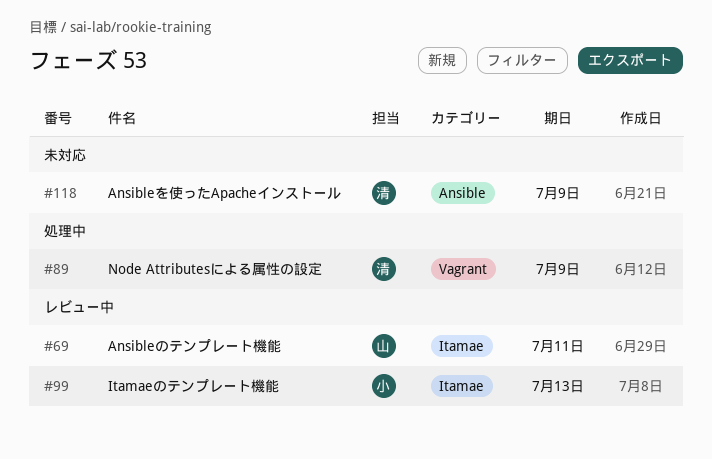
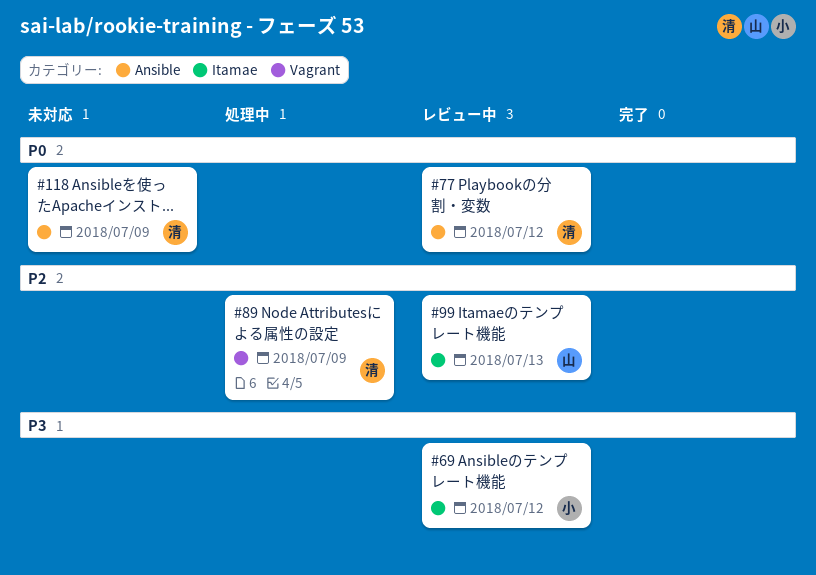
#69, owner: 山 -> 小
#69, due: Jul 11 -> Jul 12
#77: none -> present
#99, owner: 小 -> 山

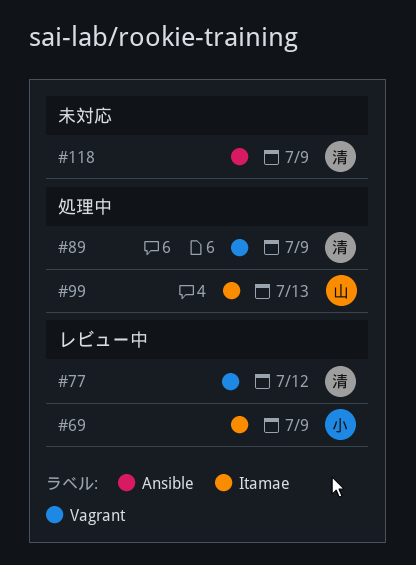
#69, due: Jul 12 -> Jul 9
#77, label: Ansible -> Vagrant
#99, status: レビュー中 -> 処理中

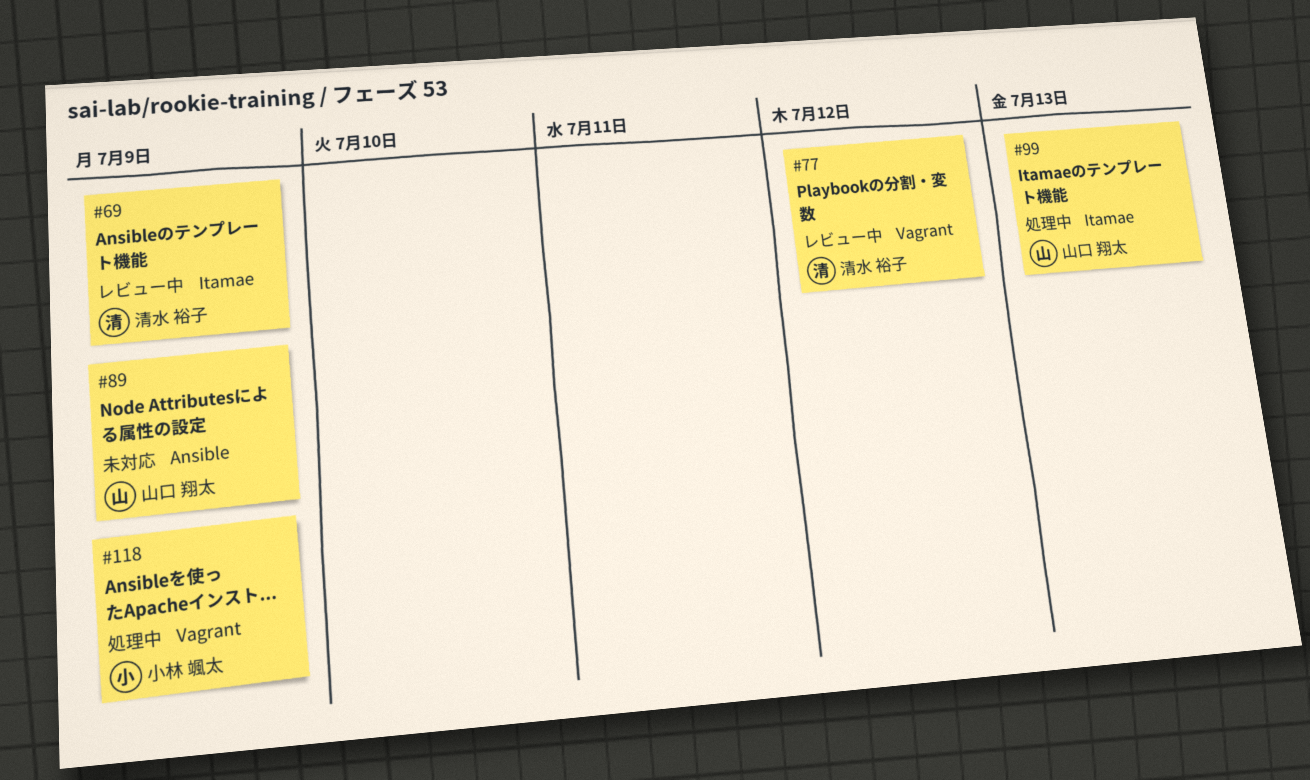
#69, owner: 小林 颯太 -> 清水 裕子
#89, status: 処理中 -> 未対応
#89, owner: 清水 裕子 -> 山口 翔太
#89, label: Vagrant -> Ansible
#118, status: 未対応 -> 処理中
#118, owner: 清水 裕子 -> 小林 颯太
#118, label: Ansible -> Vagrant

